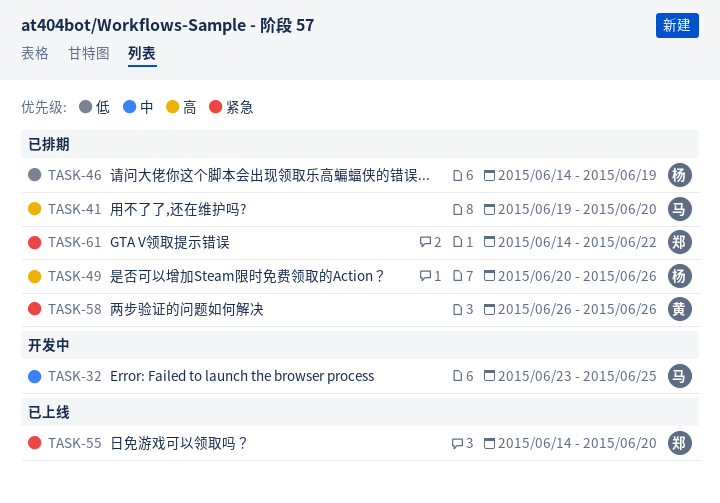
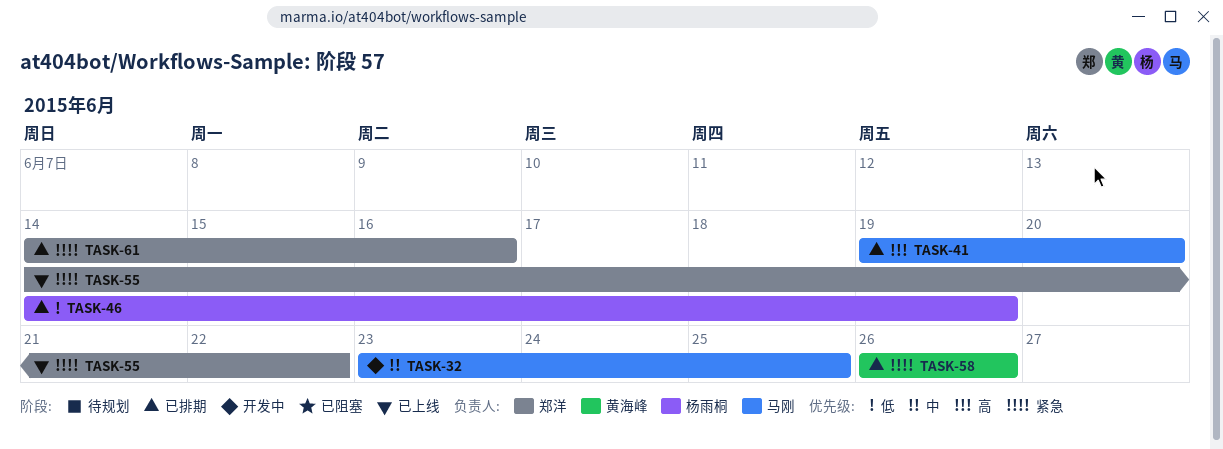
TASK-49: present -> none
TASK-55, due: Jun 20 -> Jun 22
TASK-61, due: Jun 22 -> Jun 16

